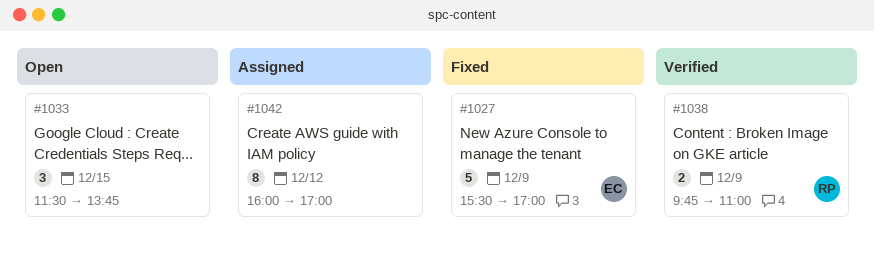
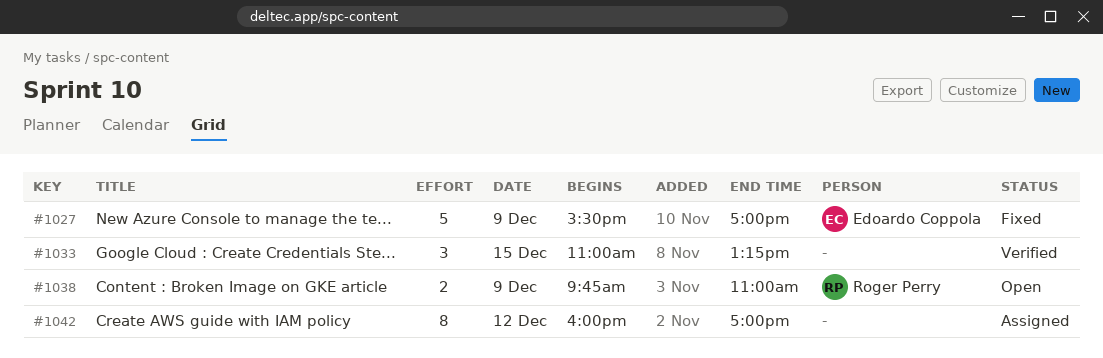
#1033, status: Open -> Verified
#1033, begins: 11:30 -> 11:00
#1033, ends: 13:45 -> 13:15
#1038, status: Verified -> Open

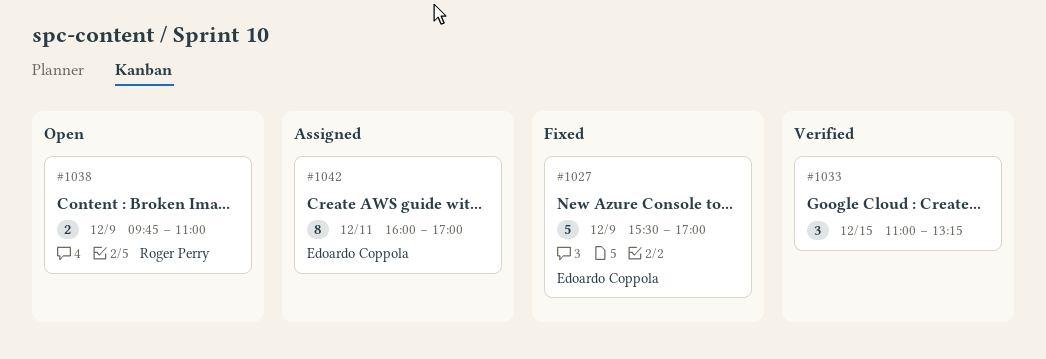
#1042, owner: none -> Edoardo Coppola
#1042, day: Dec 12 -> Dec 11

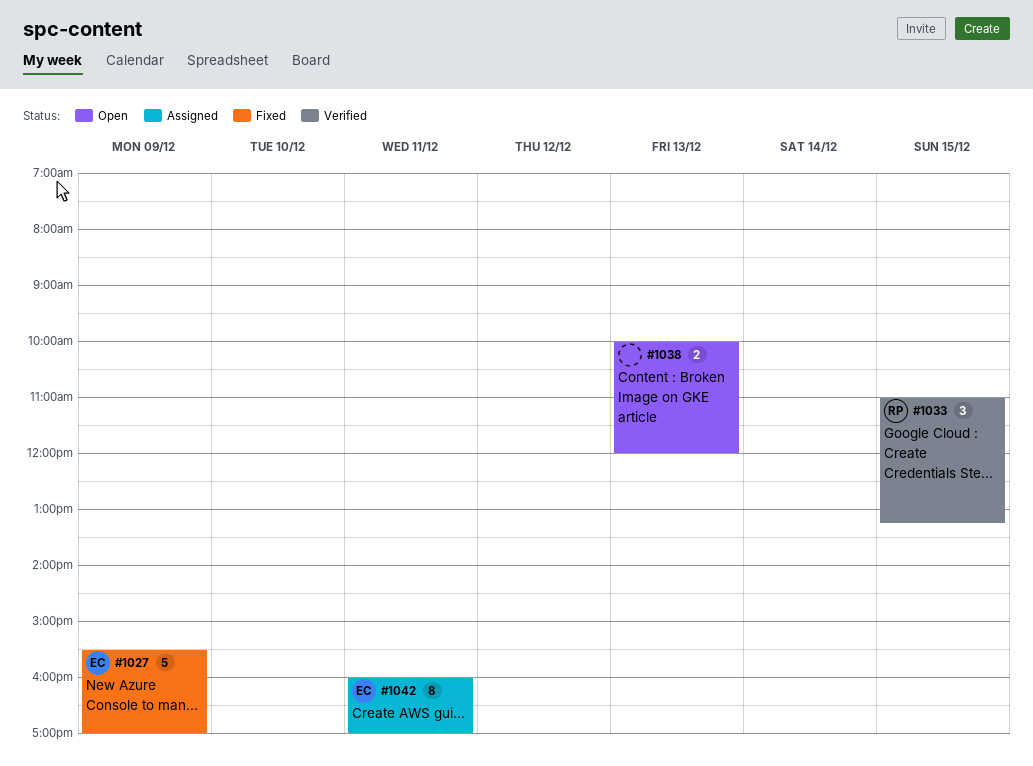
#1033, owner: none -> Roger Perry
#1038, owner: Roger Perry -> none
#1038, day: Dec 9 -> Dec 13
#1038, begins: 09:45 -> 10:00
#1038, ends: 11:00 -> 12:00

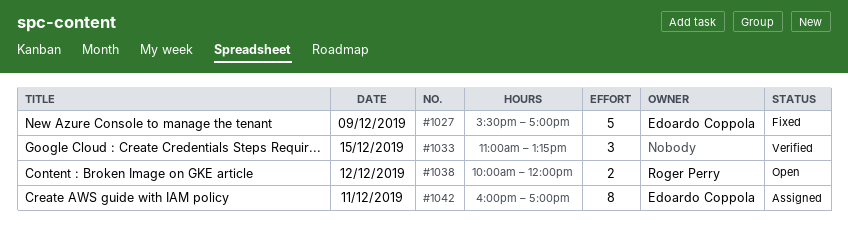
#1033, owner: Roger Perry -> none
#1038, owner: none -> Roger Perry
#1038, day: Dec 13 -> Dec 12

